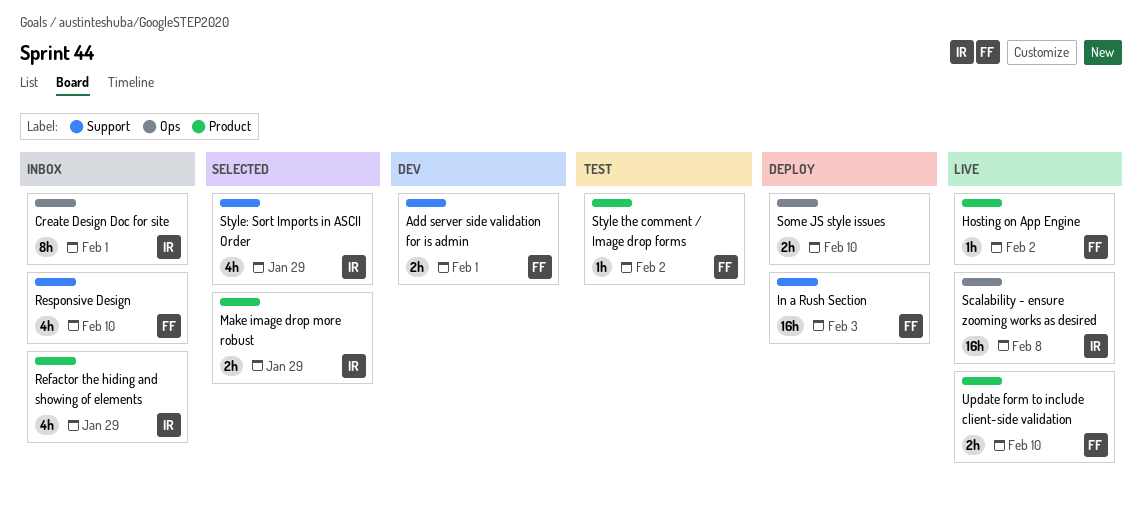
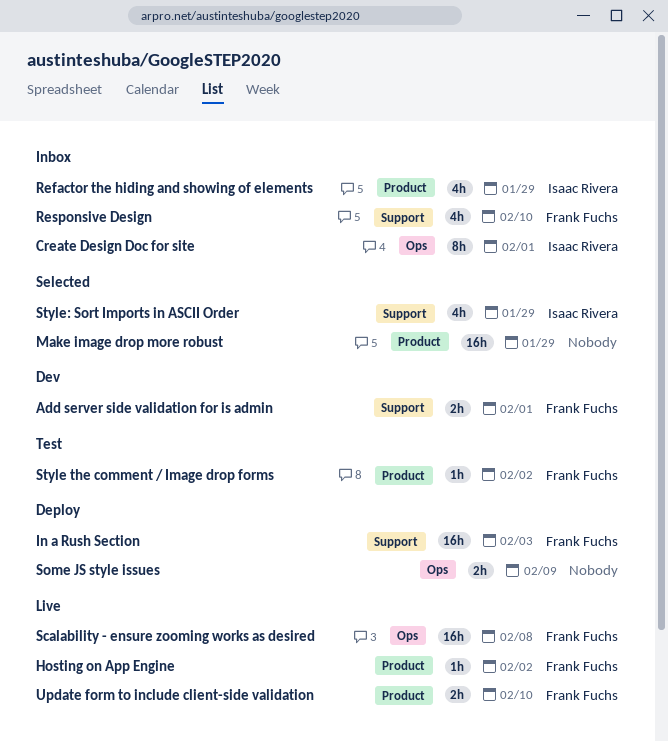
Make image drop more robust, owner: Isaac Rivera -> none
Make image drop more robust, estimate: 2h -> 16h
Scalability - ensure zooming works as desired, owner: Isaac Rivera -> Frank Fuchs
Some JS style issues, due: Feb 10 -> Feb 9

